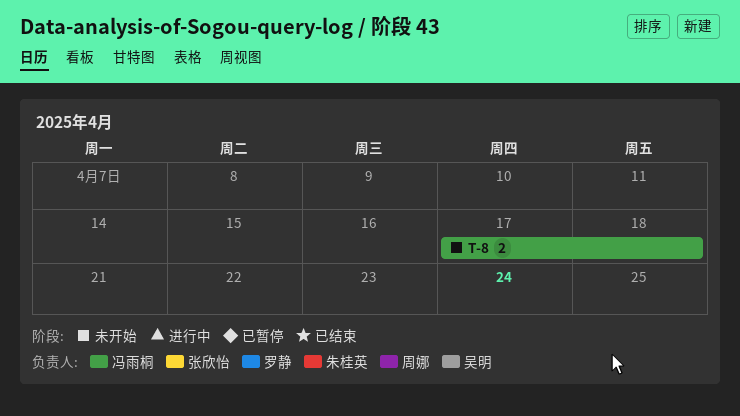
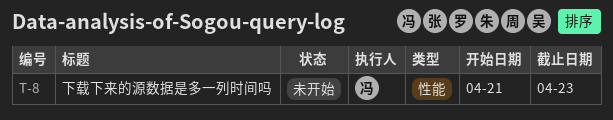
T-8, start: Apr 17 -> Apr 21
T-8, due: Apr 18 -> Apr 23

